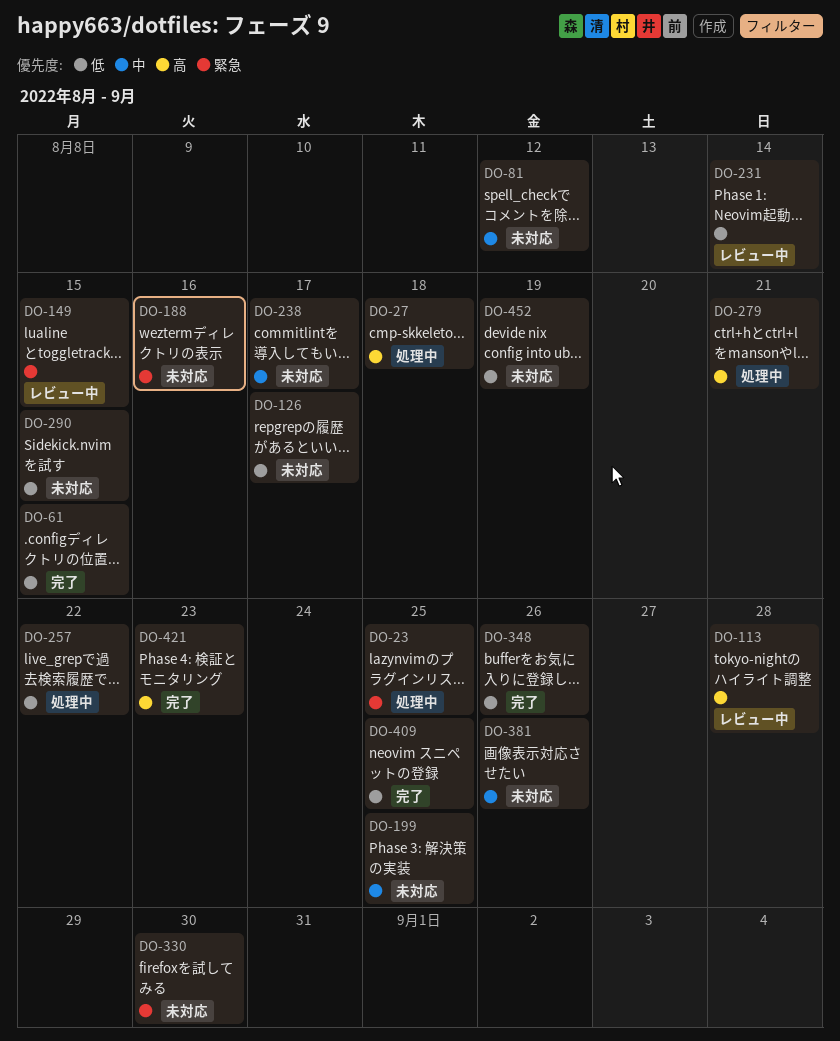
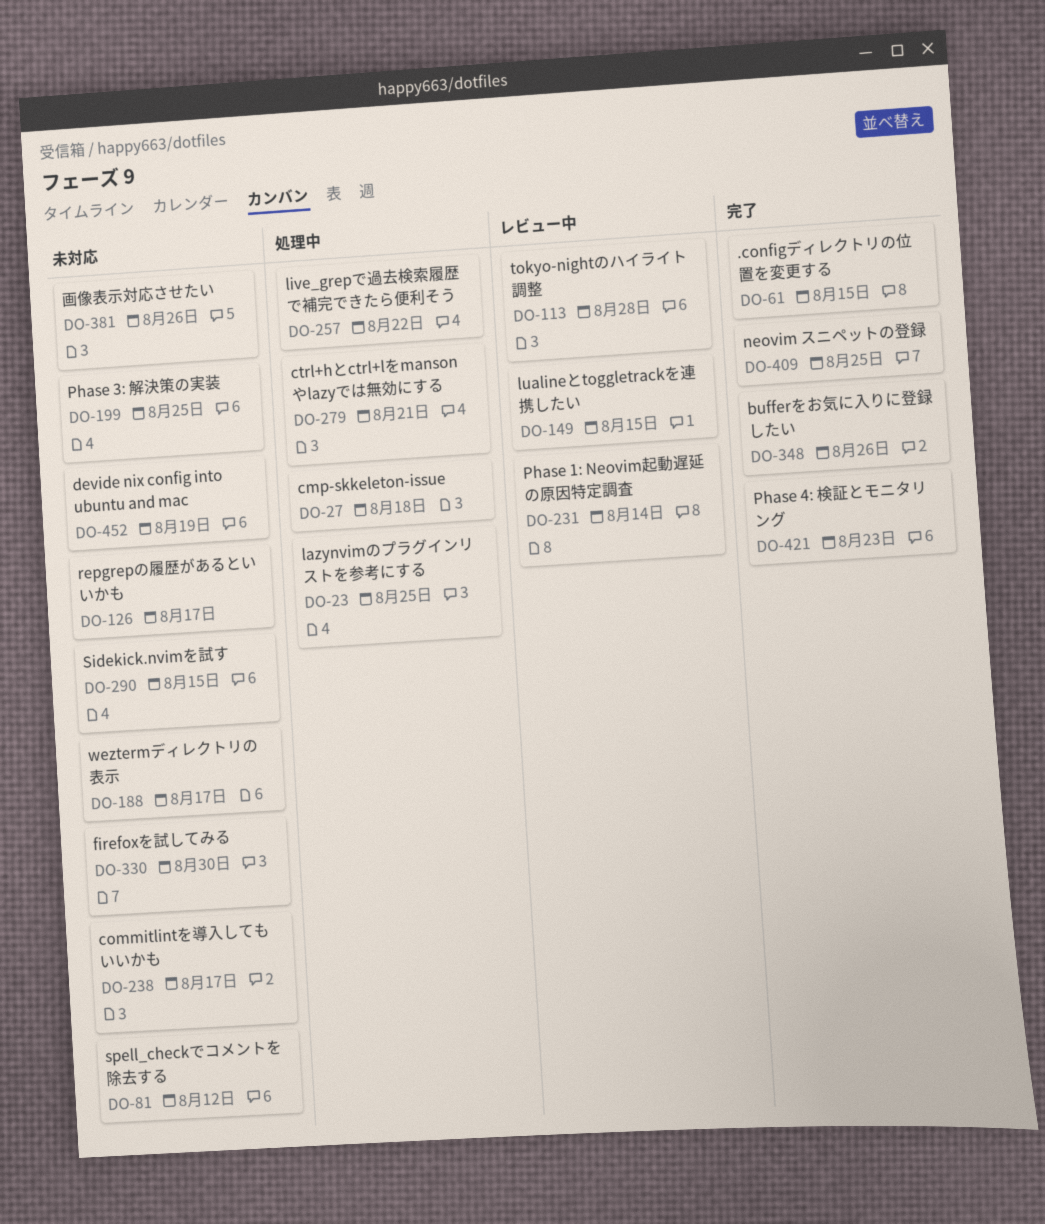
DO-188, due: Aug 16 -> Aug 17

